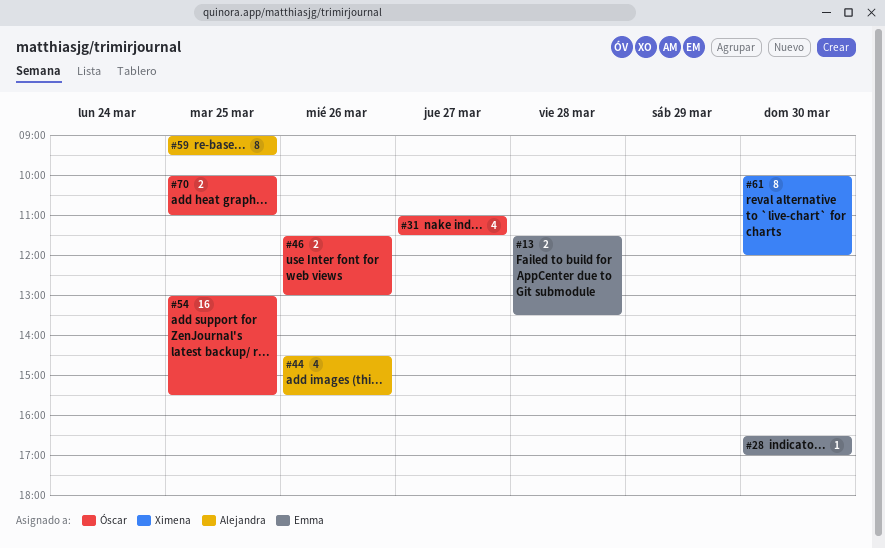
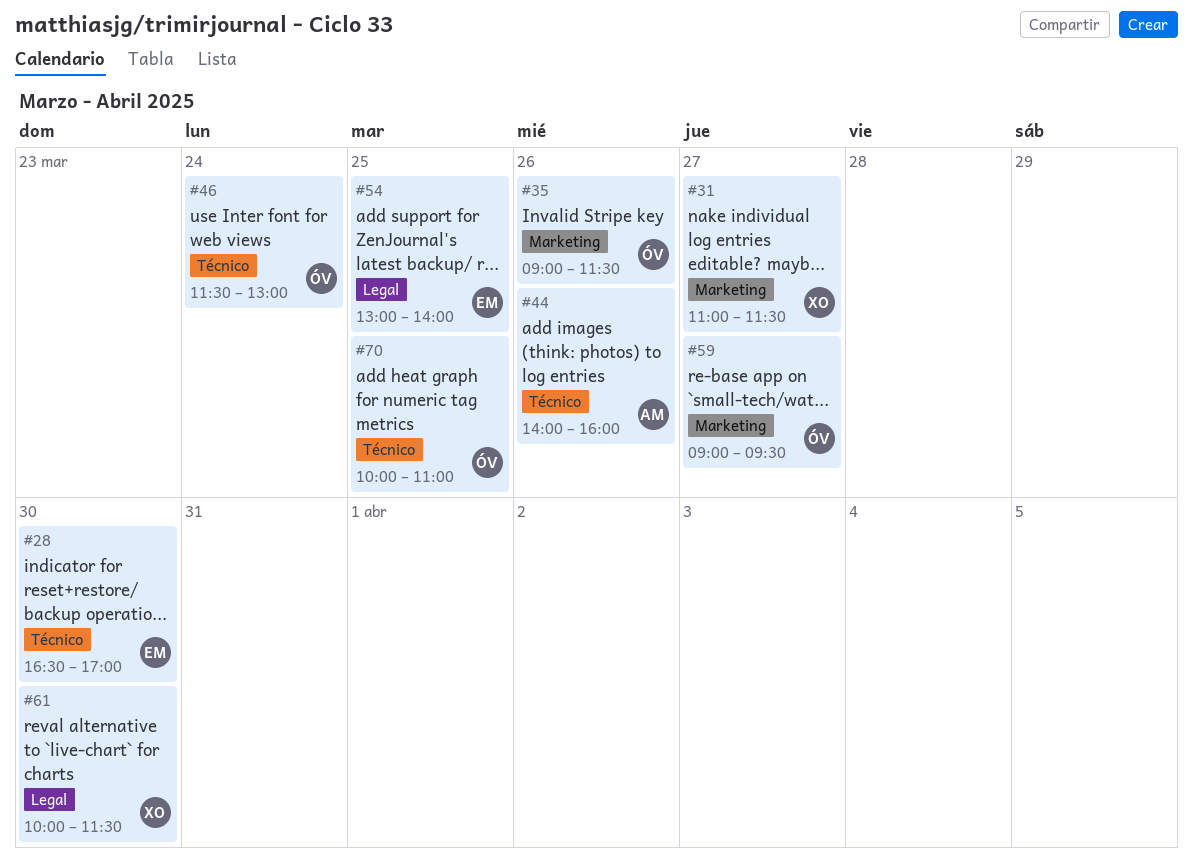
#13: present -> none
#31, owner: Óscar -> Ximena
#35: none -> present
#44, begins: 14:30 -> 14:00
#44, ends: 15:30 -> 16:00
#46, day: Mar 26 -> Mar 24
#54, owner: Óscar -> Emma
#54, ends: 15:30 -> 14:00
#59, owner: Alejandra -> Óscar
#59, day: Mar 25 -> Mar 27
#61, ends: 12:00 -> 11:30

